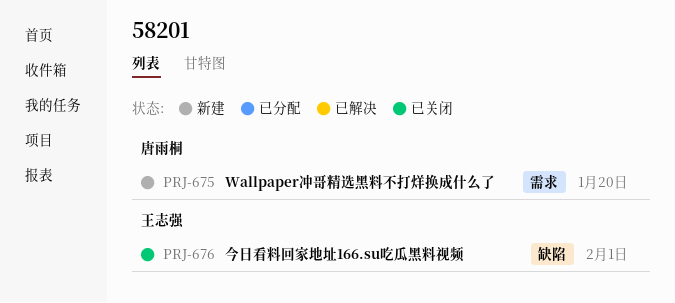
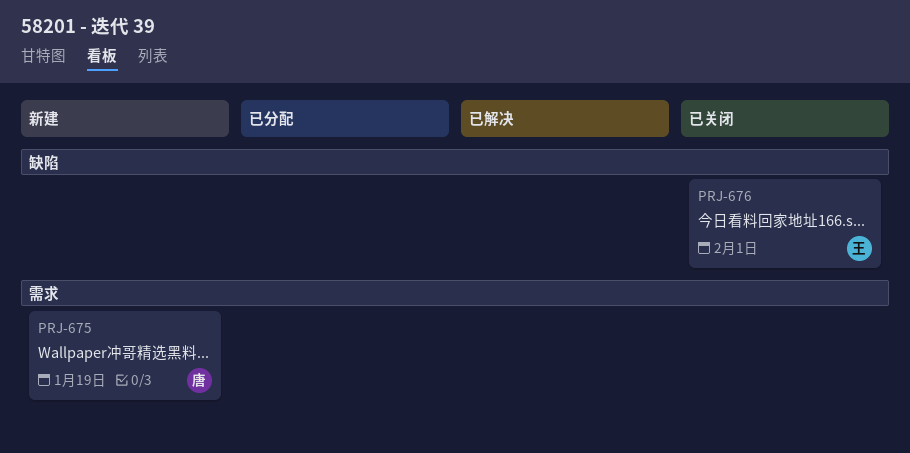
PRJ-675, due: Jan 20 -> Jan 19

